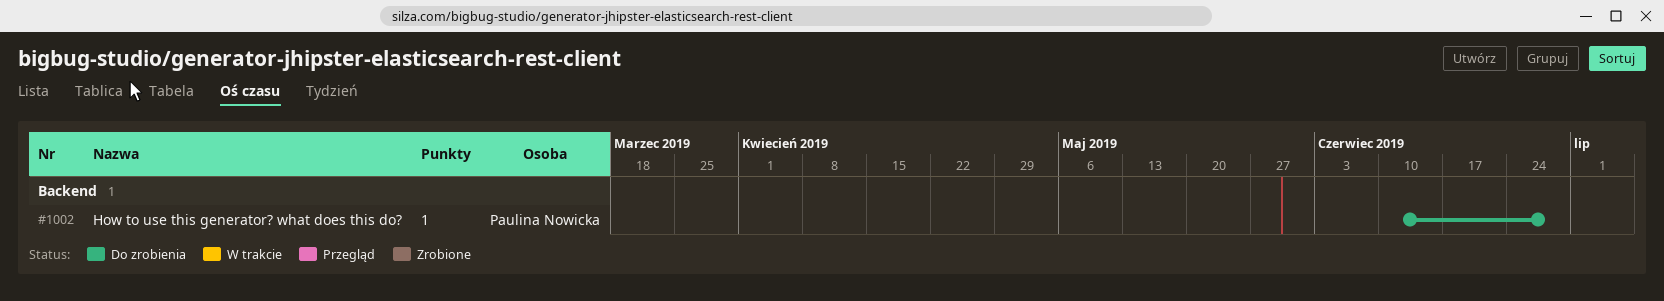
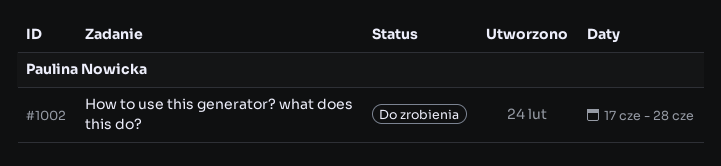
#1002, start: Jun 10 -> Jun 17

